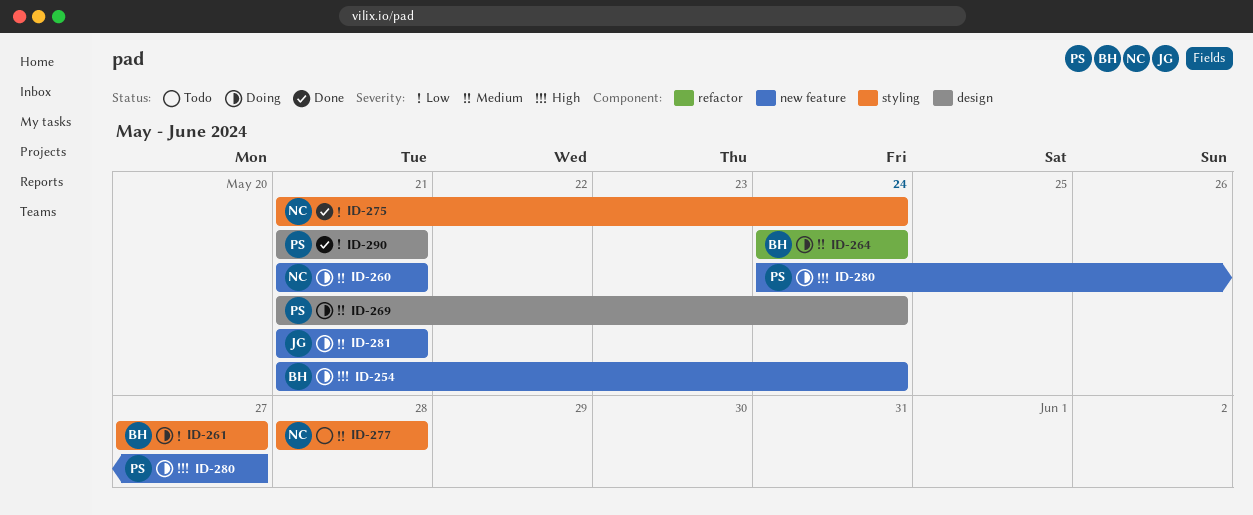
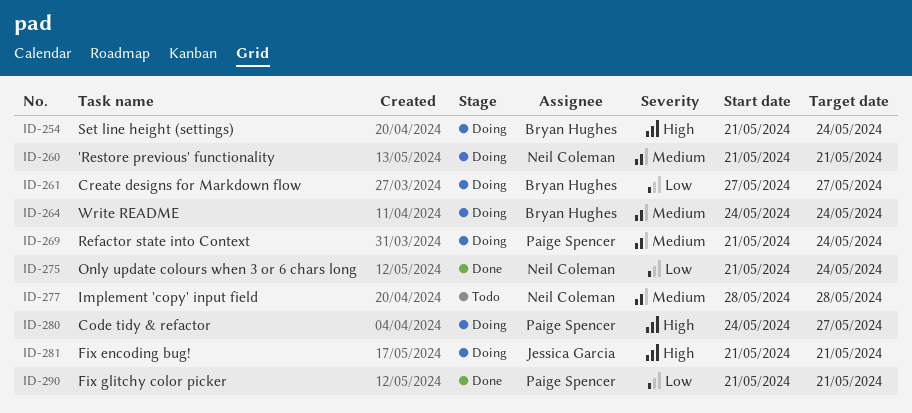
ID-281, priority: Medium -> High

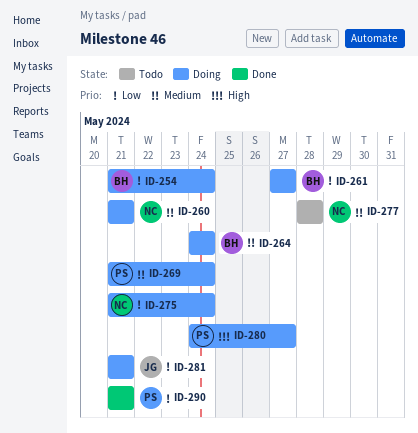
ID-254, priority: High -> Low
ID-275, status: Done -> Doing
ID-281, priority: High -> Low

